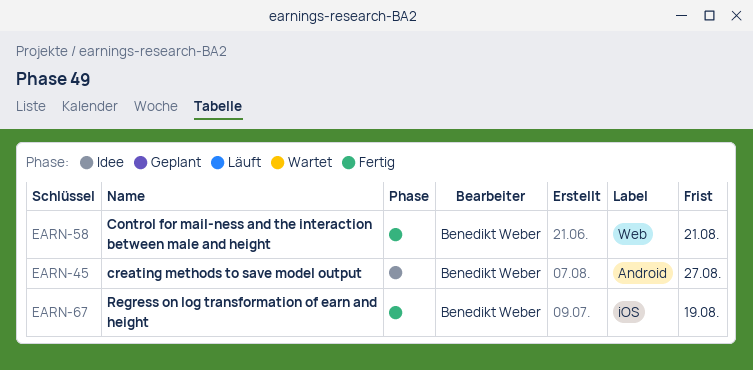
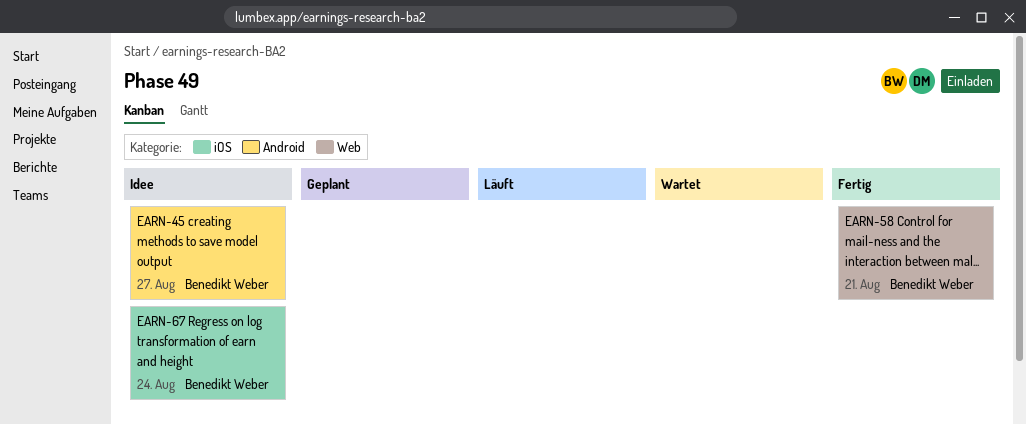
EARN-67, status: Fertig -> Idee
EARN-67, due: Aug 19 -> Aug 24

